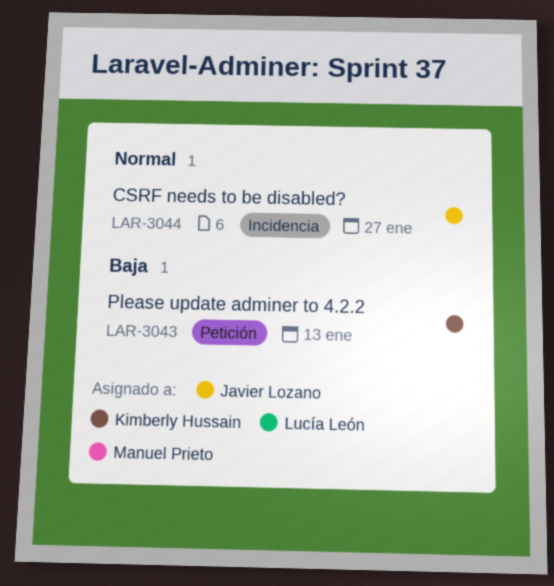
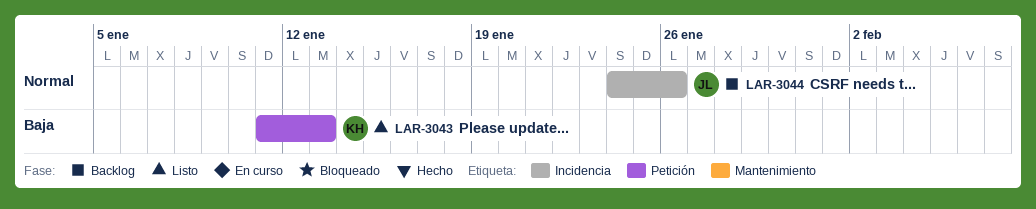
LAR-3044, due: Jan 27 -> Jan 26

